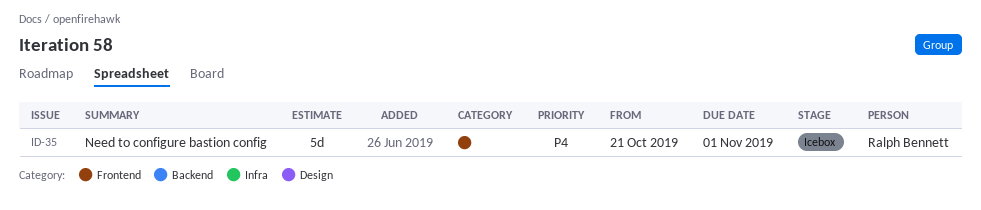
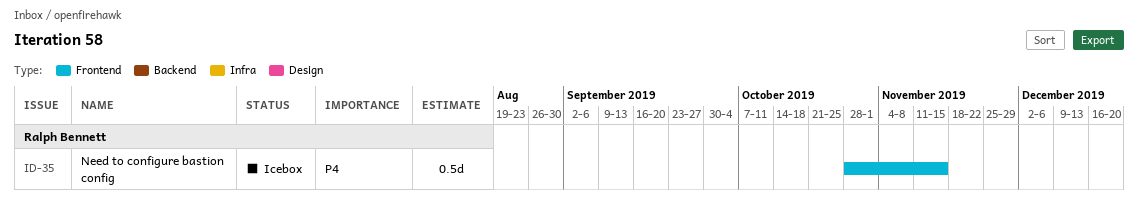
ID-35, estimate: 5d -> 0.5d
ID-35, start: Oct 21 -> Oct 28
ID-35, due: Nov 1 -> Nov 15

